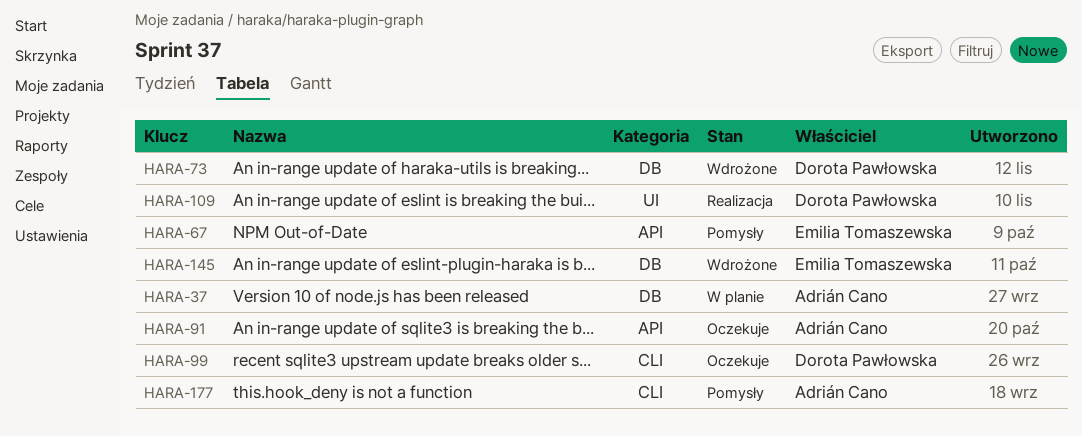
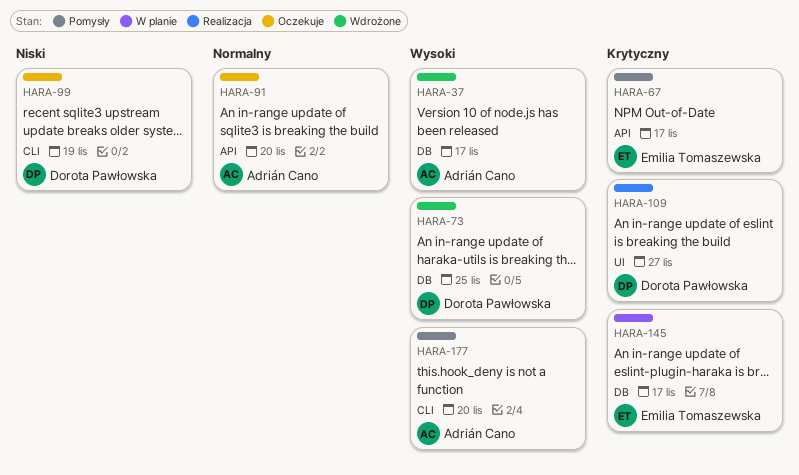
HARA-37, status: W planie -> Wdrożone
HARA-145, status: Wdrożone -> W planie

